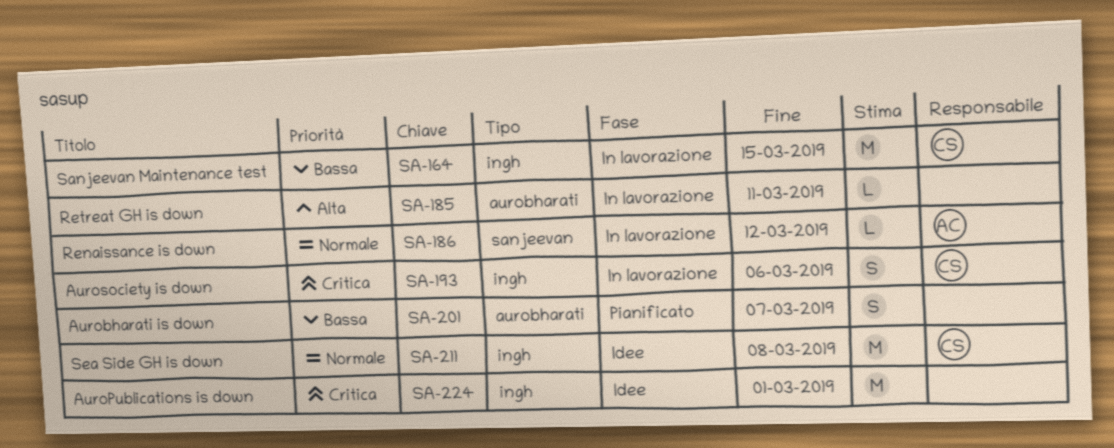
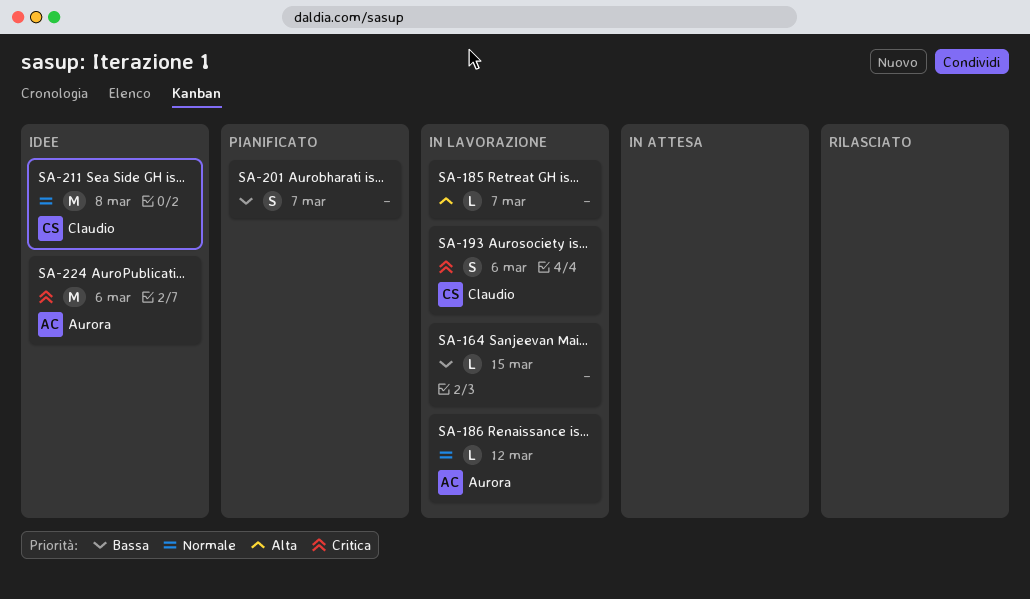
SA-164, owner: Claudio -> none
SA-164, estimate: M -> L
SA-185, due: Mar 11 -> Mar 7
SA-224, owner: none -> Aurora
SA-224, due: Mar 1 -> Mar 6

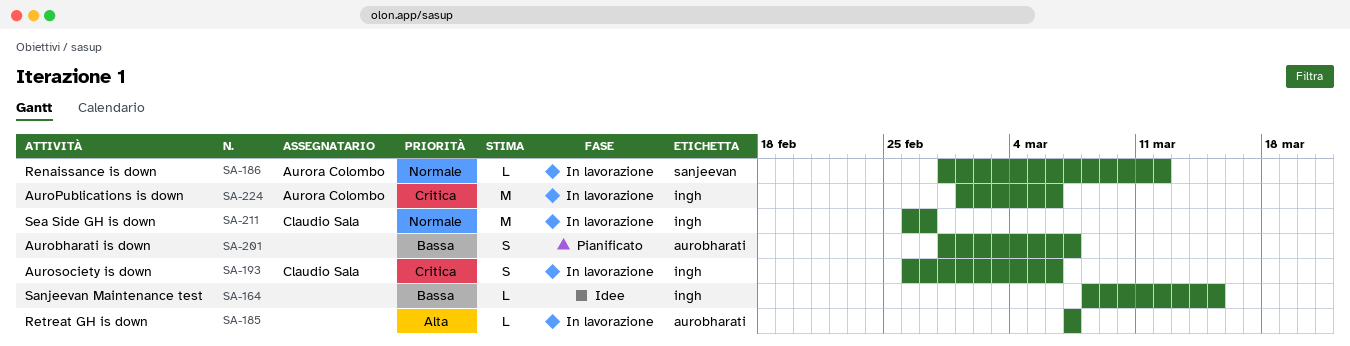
SA-164, status: In lavorazione -> Idee
SA-211, status: Idee -> In lavorazione
SA-211, due: Mar 8 -> Feb 27
SA-224, status: Idee -> In lavorazione

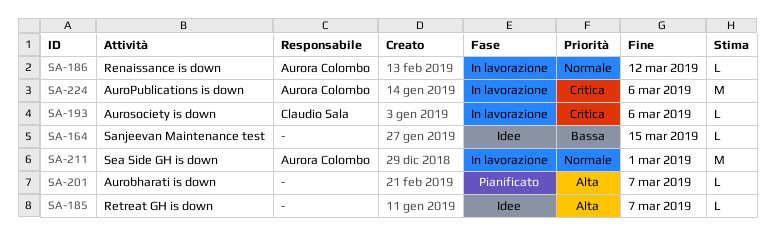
SA-185, status: In lavorazione -> Idee
SA-193, estimate: S -> L
SA-201, priority: Bassa -> Alta
SA-201, estimate: S -> L
SA-211, owner: Claudio Sala -> Aurora Colombo
SA-211, due: Feb 27 -> Mar 1

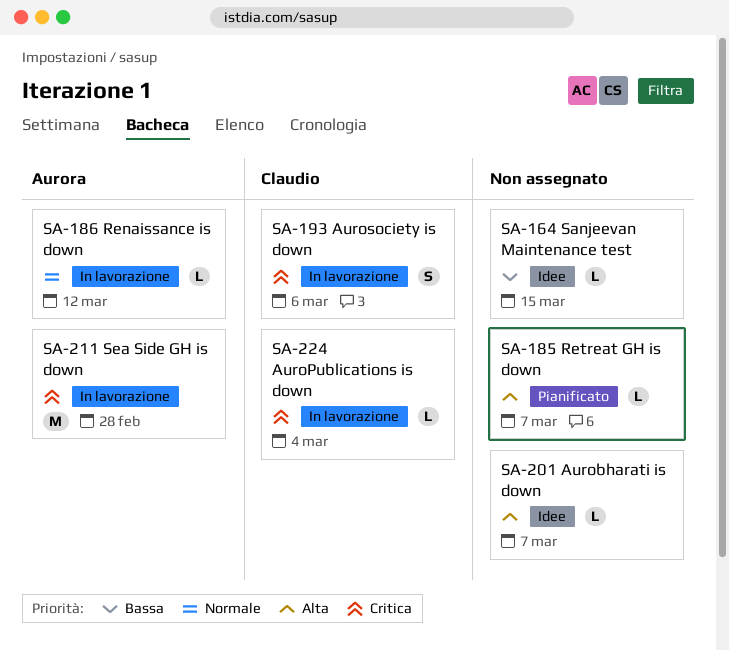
SA-185, status: Idee -> Pianificato
SA-193, estimate: L -> S
SA-201, status: Pianificato -> Idee
SA-211, priority: Normale -> Critica
SA-211, due: Mar 1 -> Feb 28
SA-224, owner: Aurora Colombo -> Claudio Sala
SA-224, estimate: M -> L
SA-224, due: Mar 6 -> Mar 4

